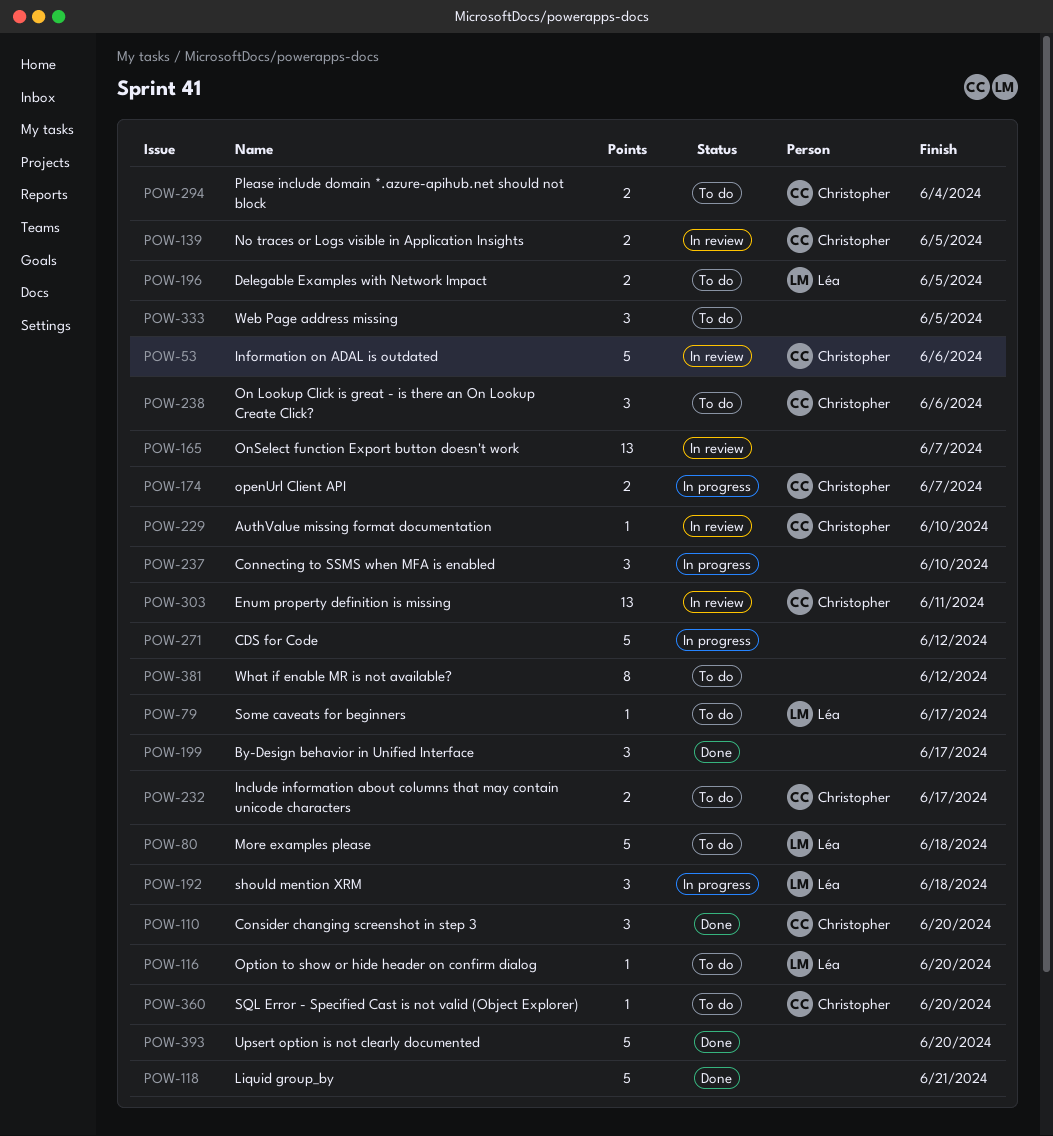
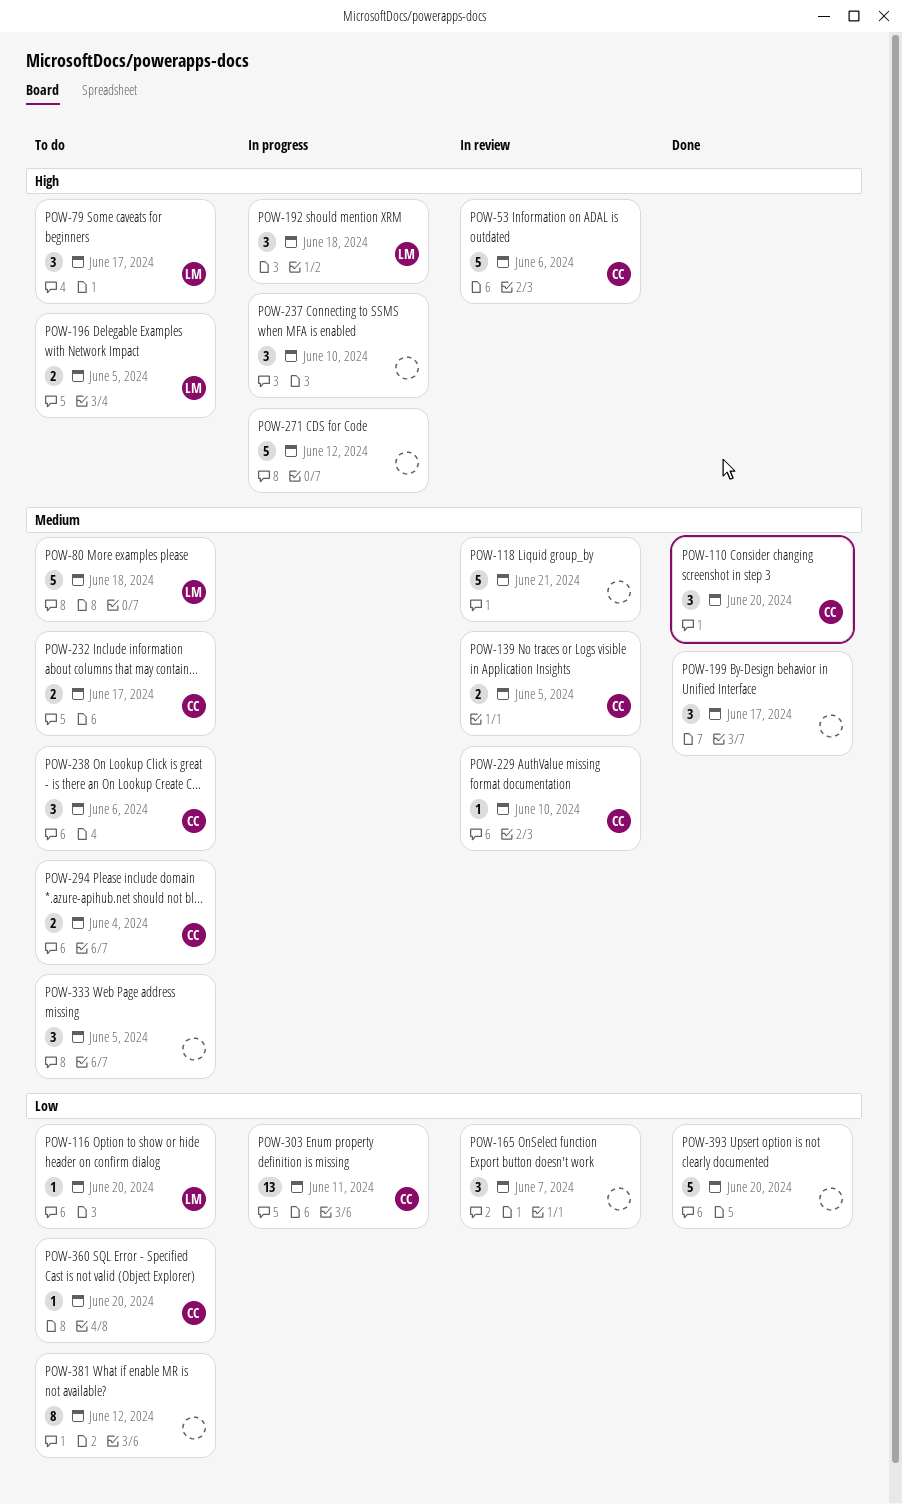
POW-79, estimate: 1 -> 3
POW-118, status: Done -> In review
POW-165, estimate: 13 -> 3
POW-174: present -> none
POW-303, status: In review -> In progress

